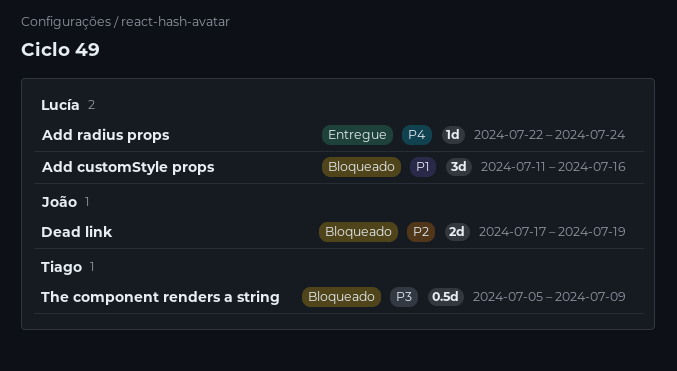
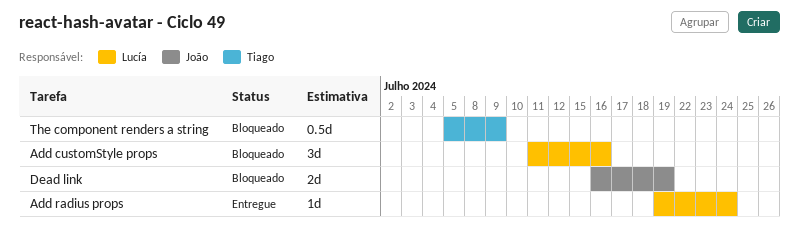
Add radius props, start: Jul 22 -> Jul 19
Dead link, start: Jul 17 -> Jul 16

